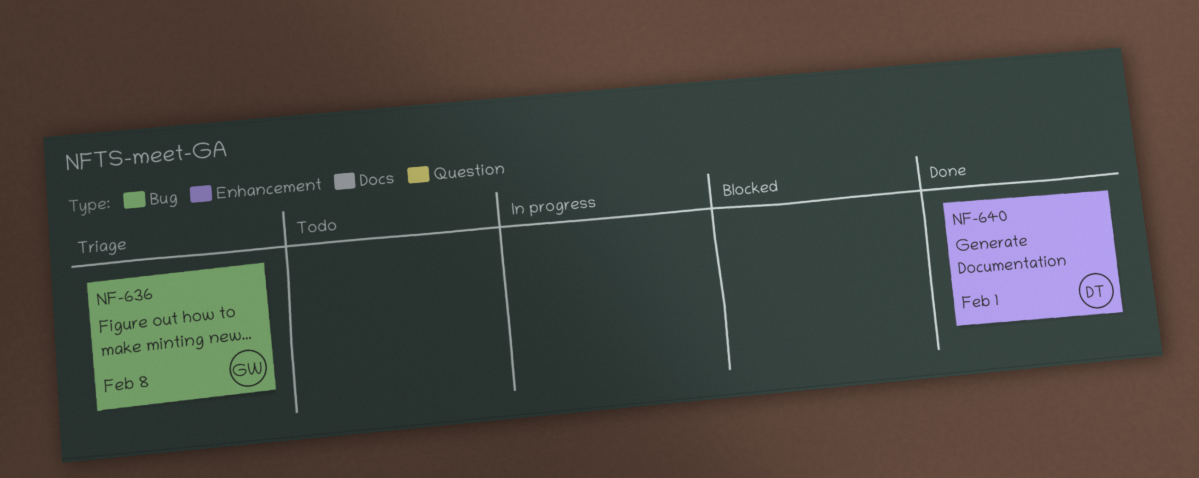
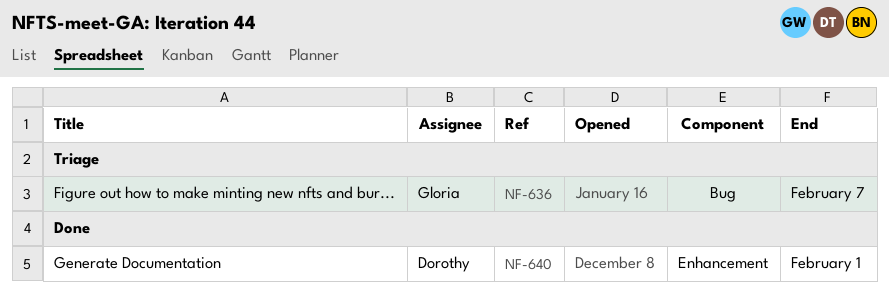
NF-636, due: Feb 8 -> Feb 7

